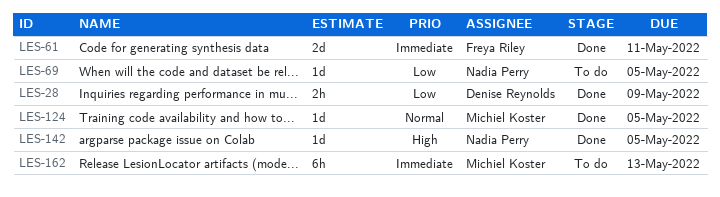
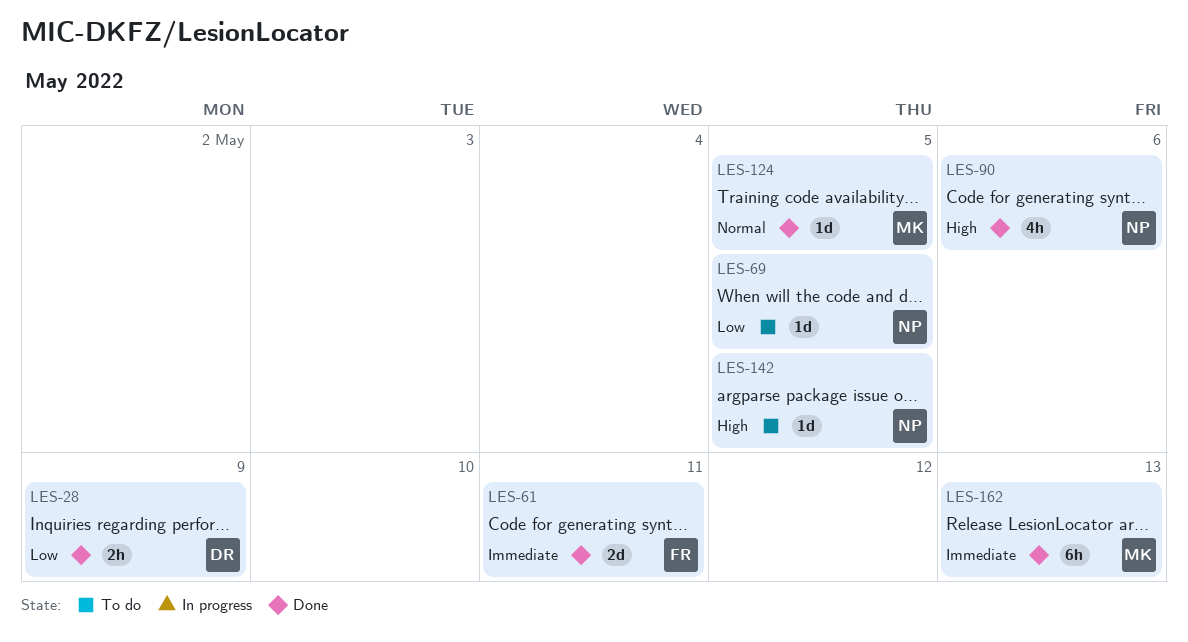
LES-90: none -> present
LES-142, status: Done -> To do
LES-162, status: To do -> Done

